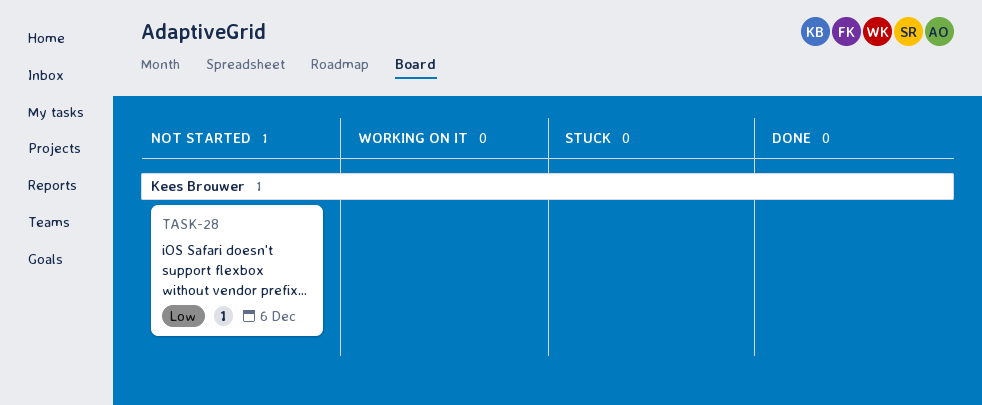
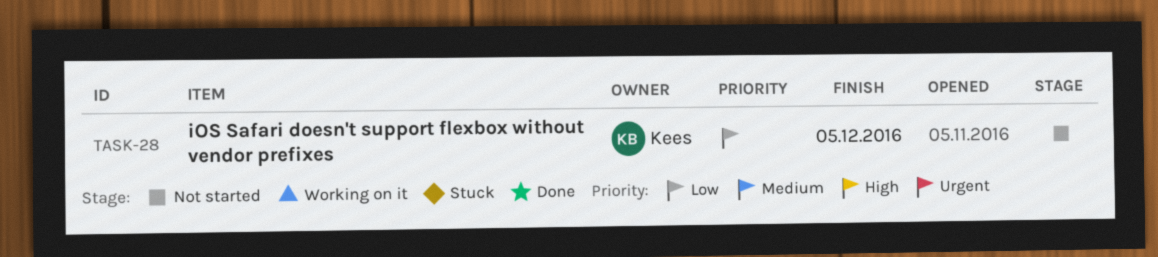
TASK-28, due: Dec 6 -> Dec 5

